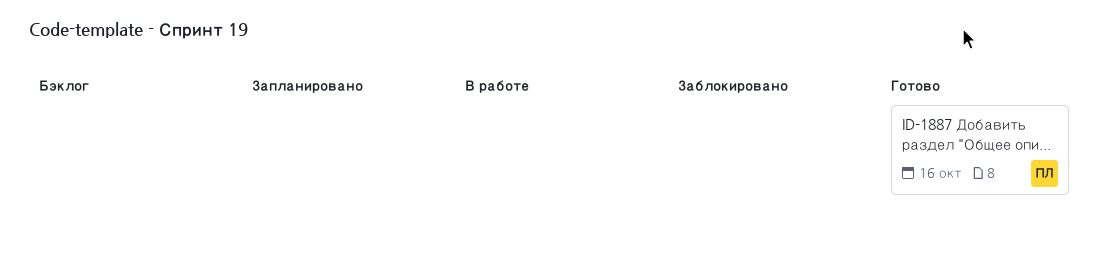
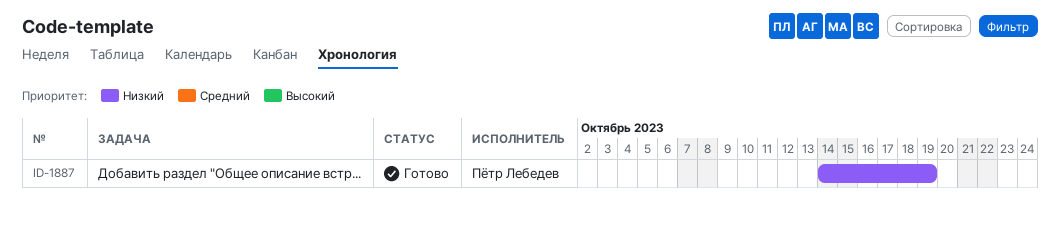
ID-1887, due: Oct 16 -> Oct 19

